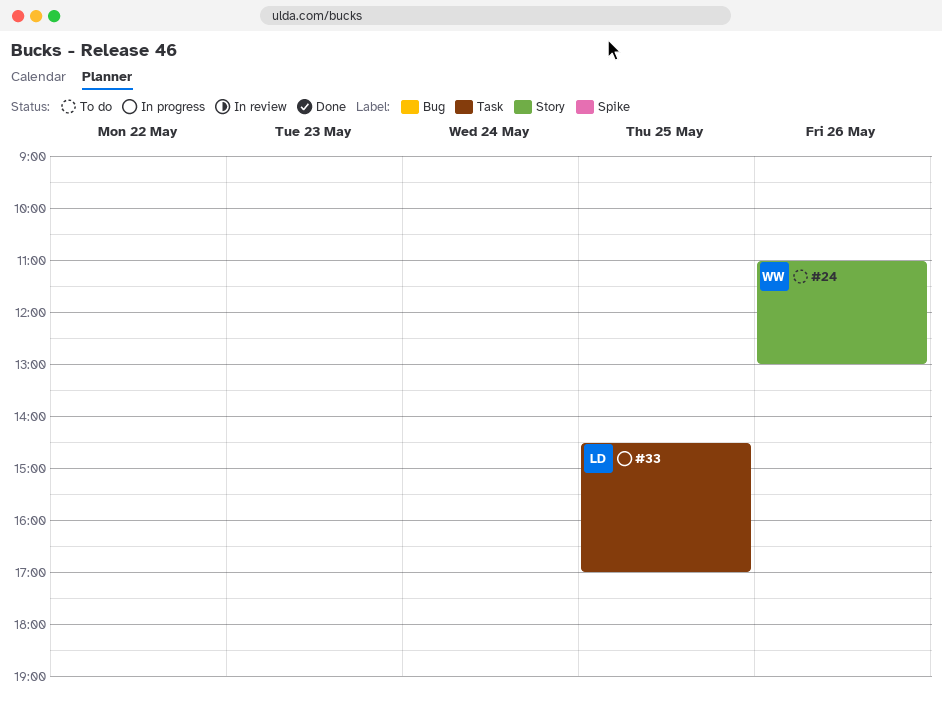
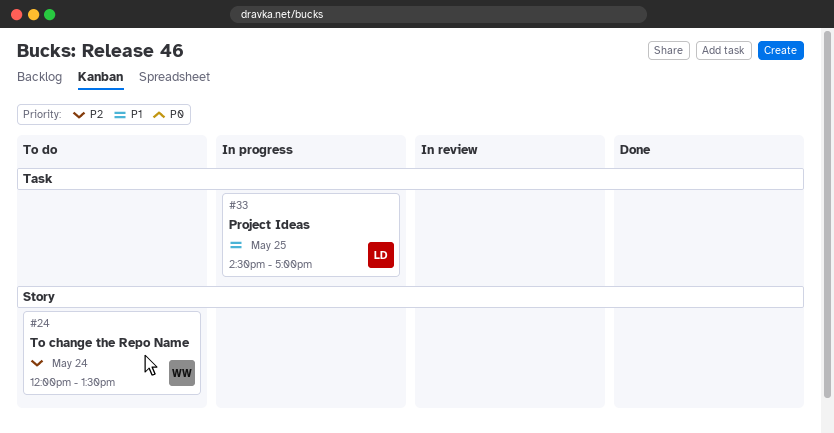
#24, day: May 26 -> May 24
#24, begins: 11:00 -> 12:00
#24, ends: 13:00 -> 13:30

